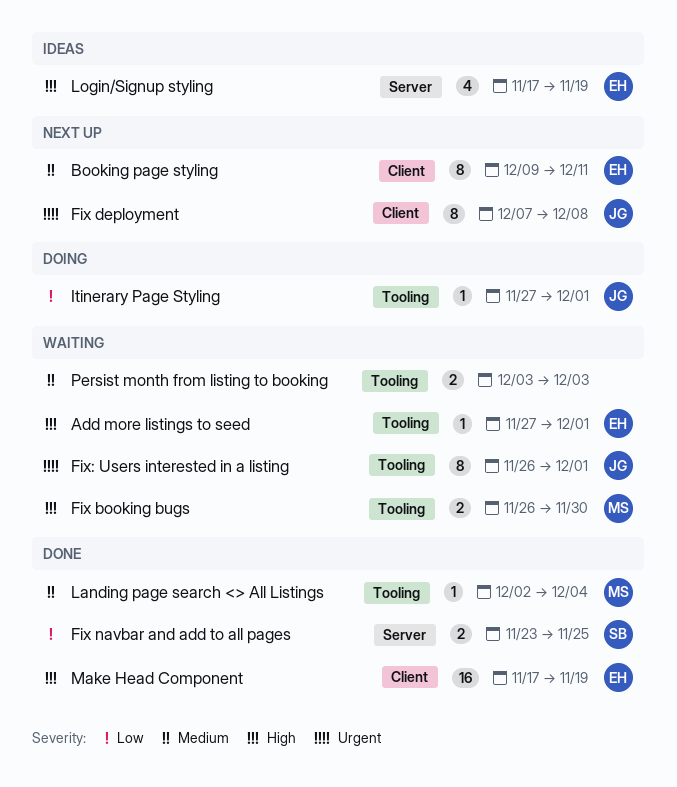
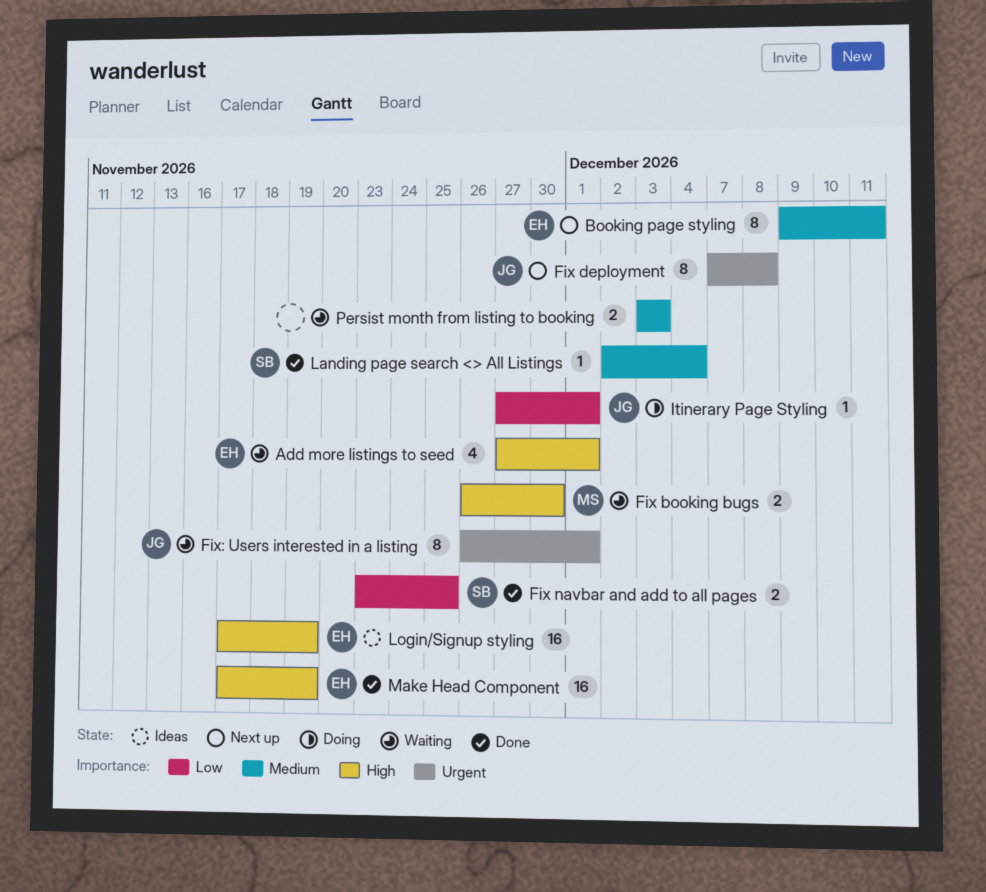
Add more listings to seed, estimate: 1 -> 4
Landing page search <> All Listings, owner: MS -> SB
Login/Signup styling, estimate: 4 -> 16

